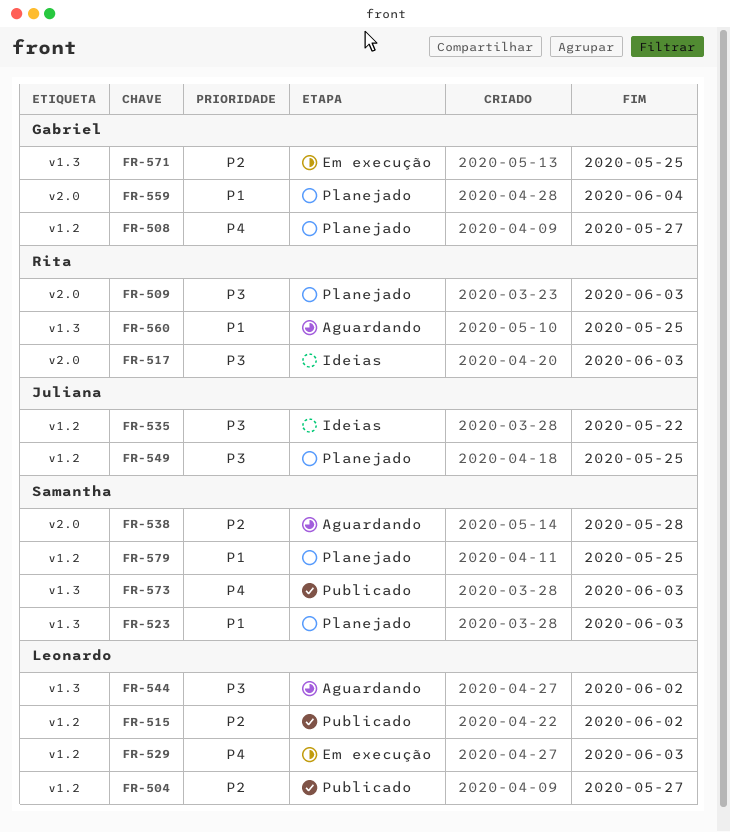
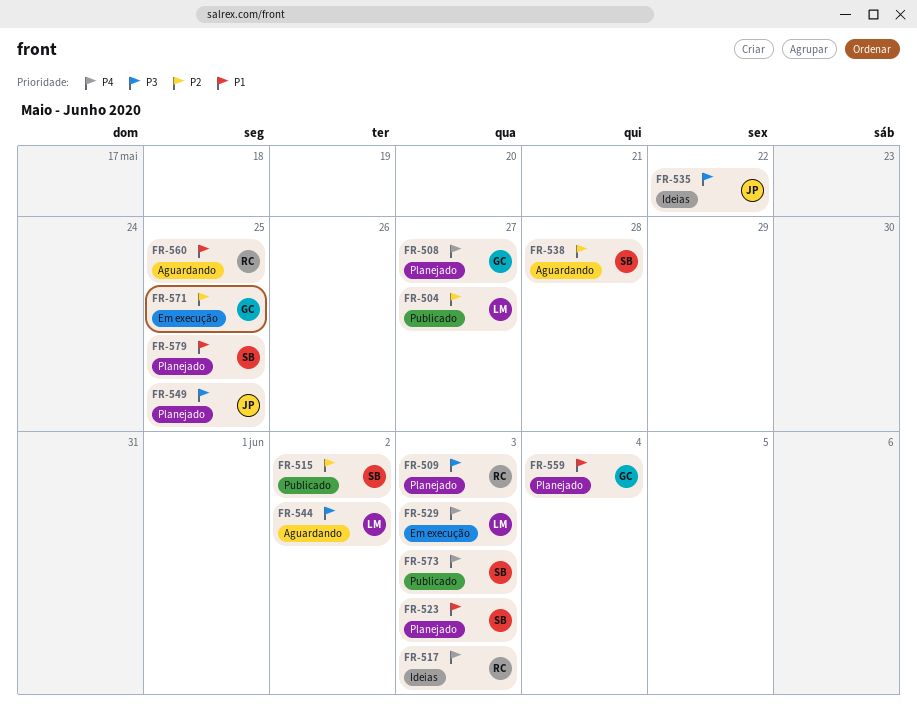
FR-515, owner: Leonardo -> Samantha
FR-517, priority: P3 -> P4

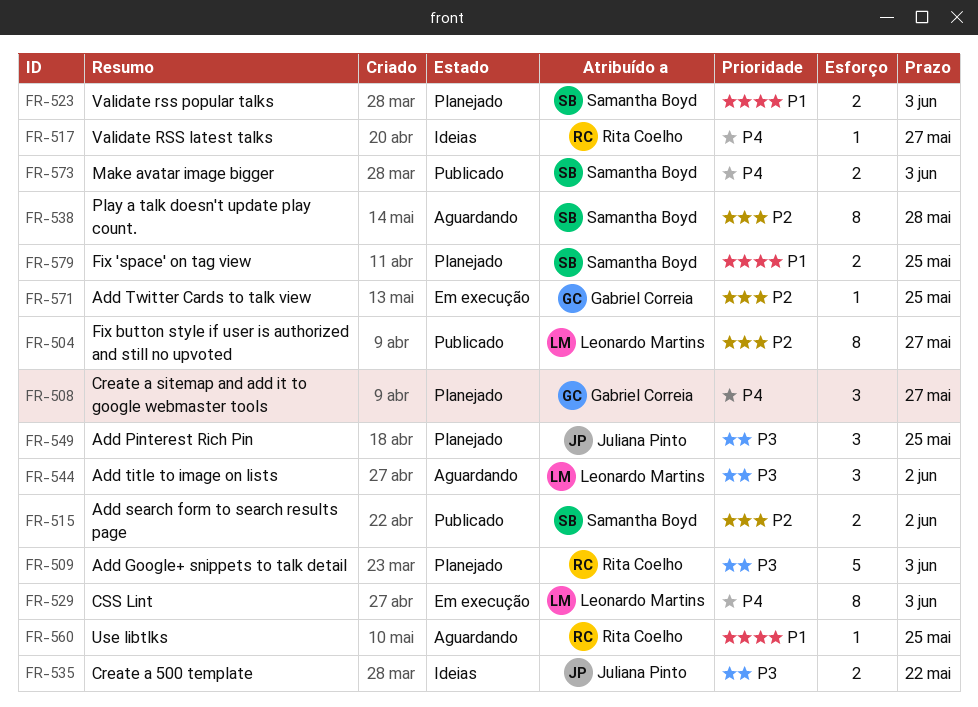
FR-517, due: Jun 3 -> May 27
FR-559: present -> none

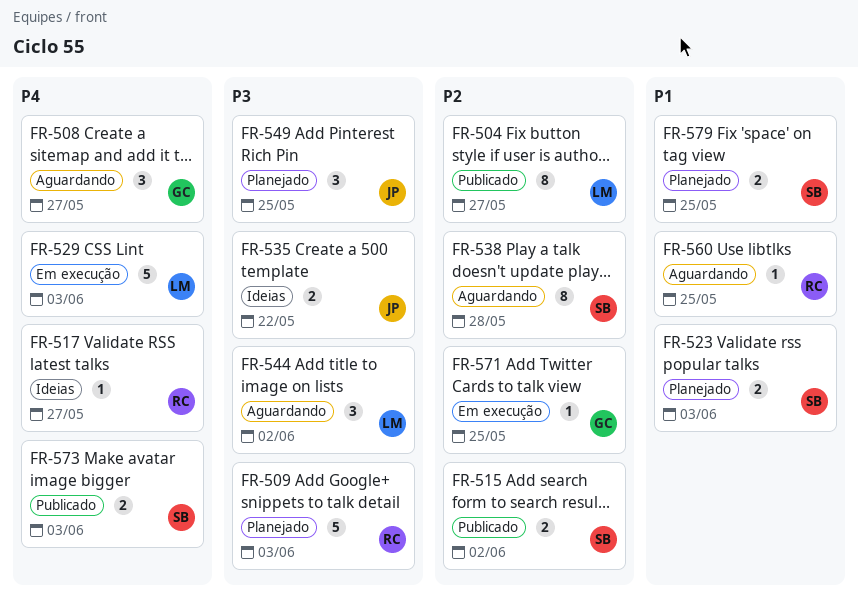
FR-508, status: Planejado -> Aguardando
FR-529, estimate: 8 -> 5

